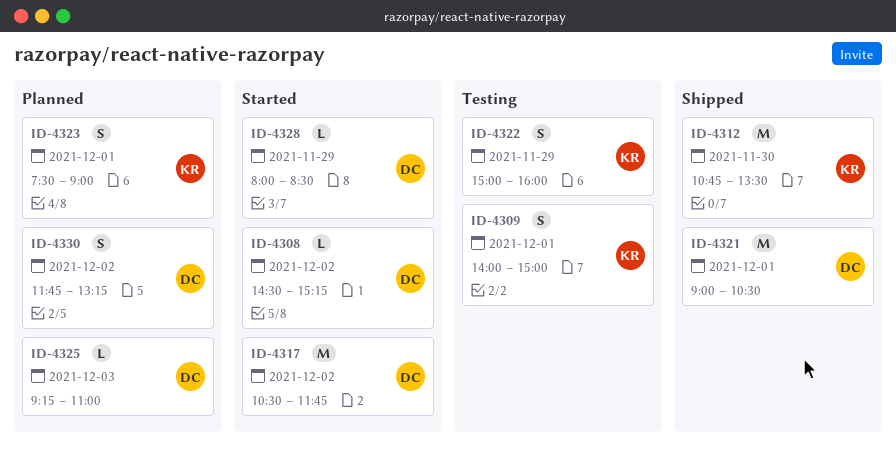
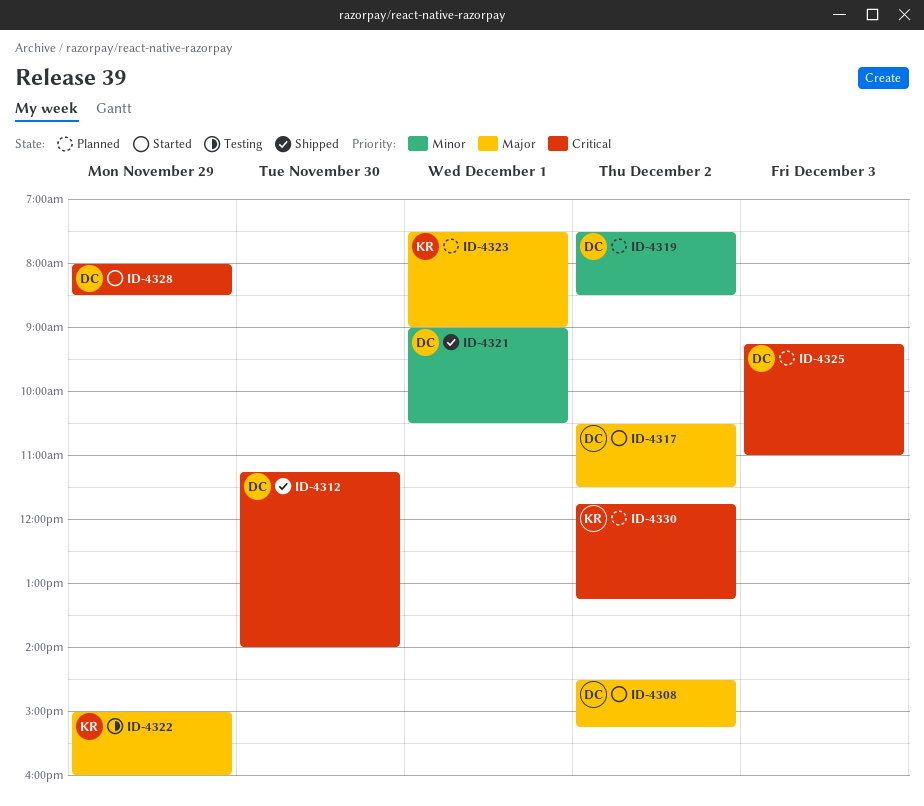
ID-4309: present -> none
ID-4312, owner: KR -> DC
ID-4312, begins: 10:45 -> 11:15
ID-4312, ends: 13:30 -> 14:00
ID-4317, ends: 11:45 -> 11:30
ID-4319: none -> present
ID-4330, owner: DC -> KR

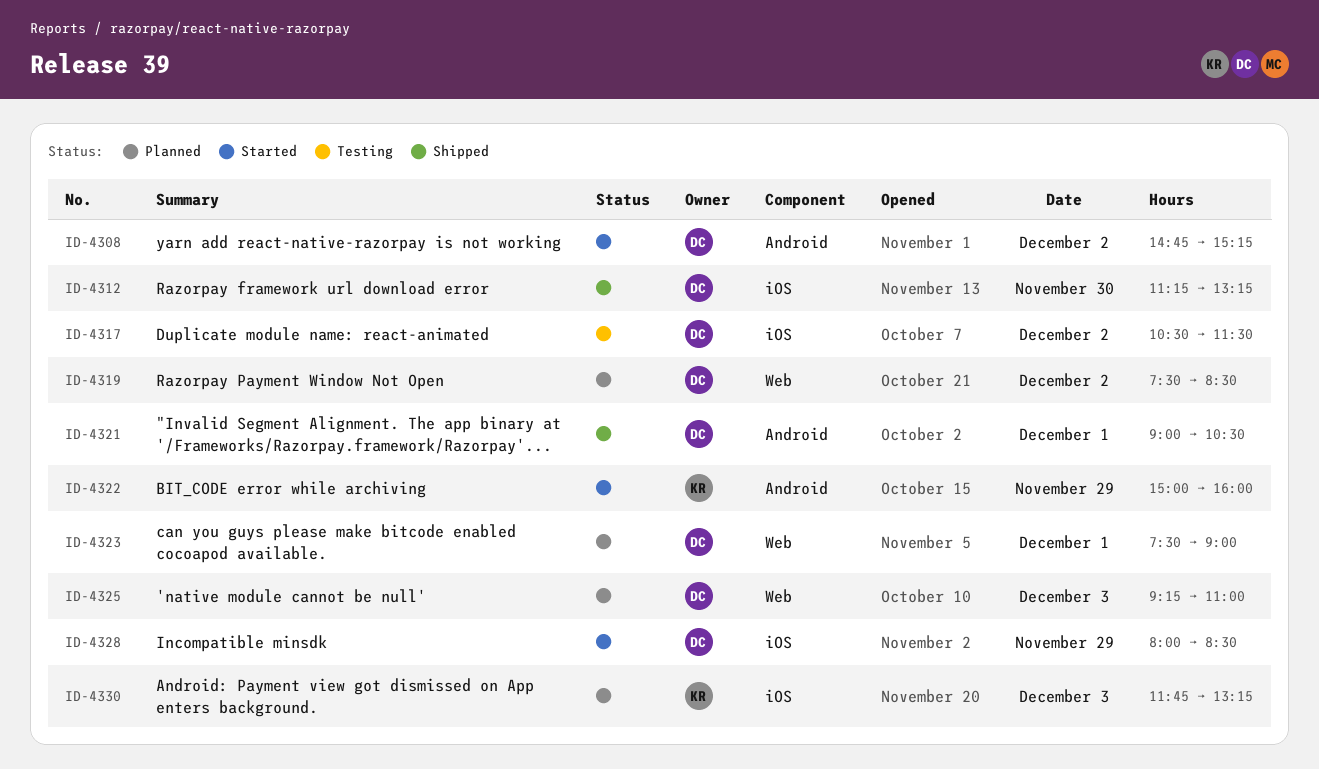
ID-4308, begins: 14:30 -> 14:45
ID-4312, ends: 14:00 -> 13:15
ID-4317, status: Started -> Testing
ID-4322, status: Testing -> Started
ID-4323, owner: KR -> DC
ID-4330, day: Dec 2 -> Dec 3

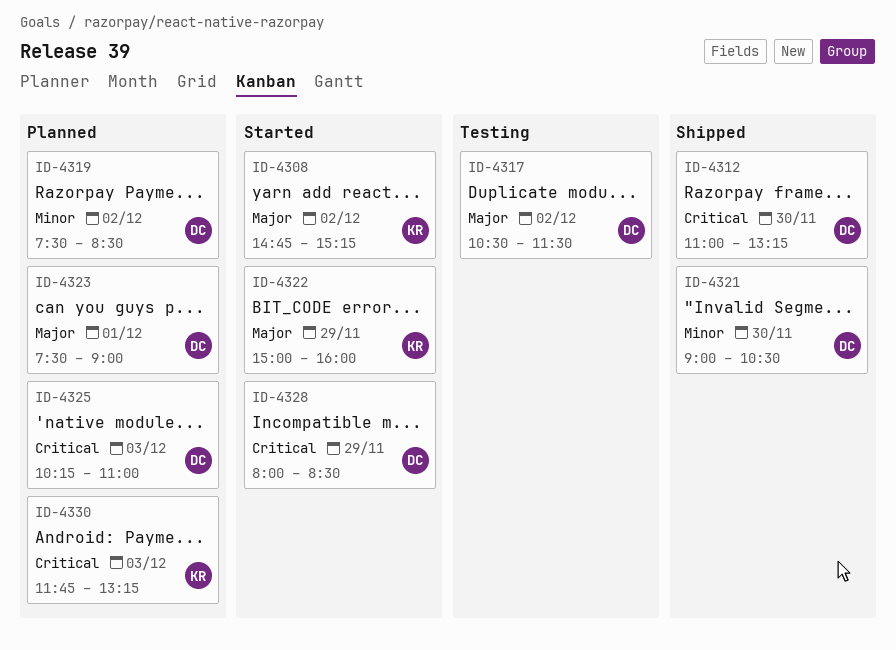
ID-4308, owner: DC -> KR
ID-4312, begins: 11:15 -> 11:00
ID-4321, day: Dec 1 -> Nov 30
ID-4325, begins: 09:15 -> 10:15

